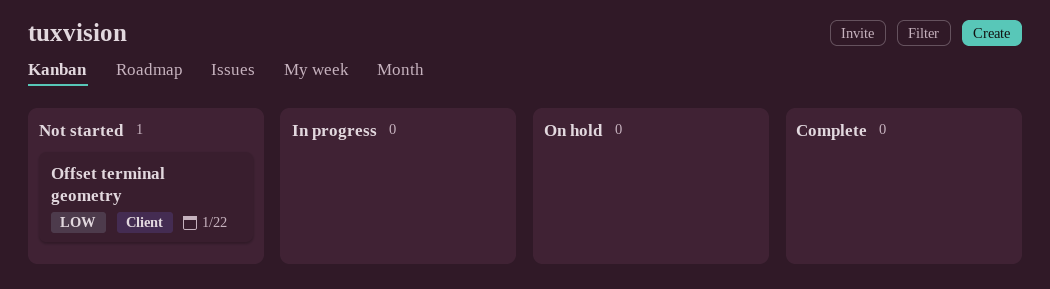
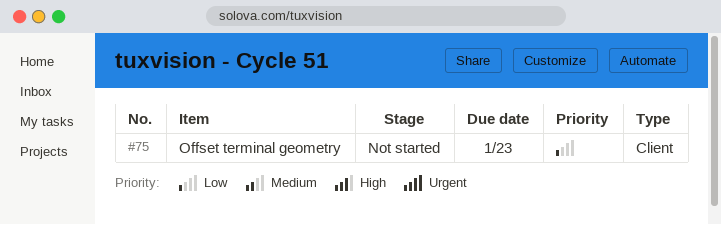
Offset terminal geometry, due: Jan 22 -> Jan 23

